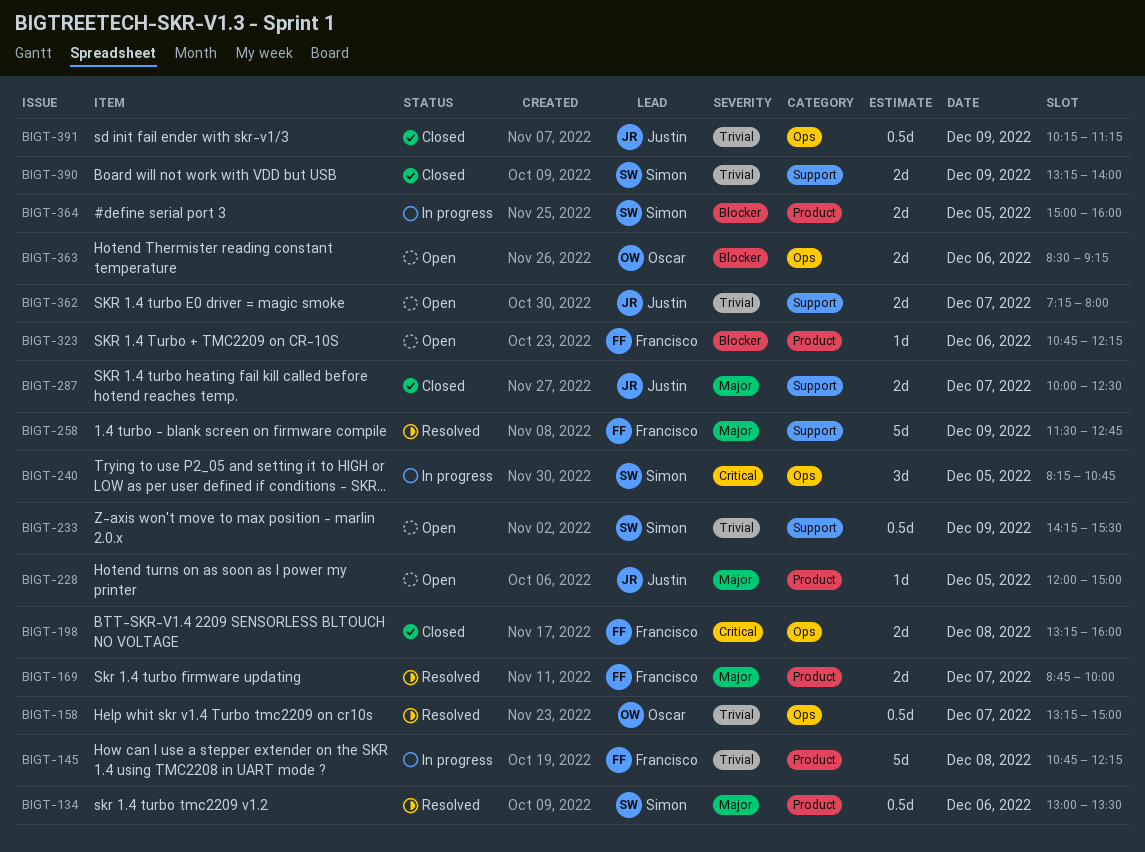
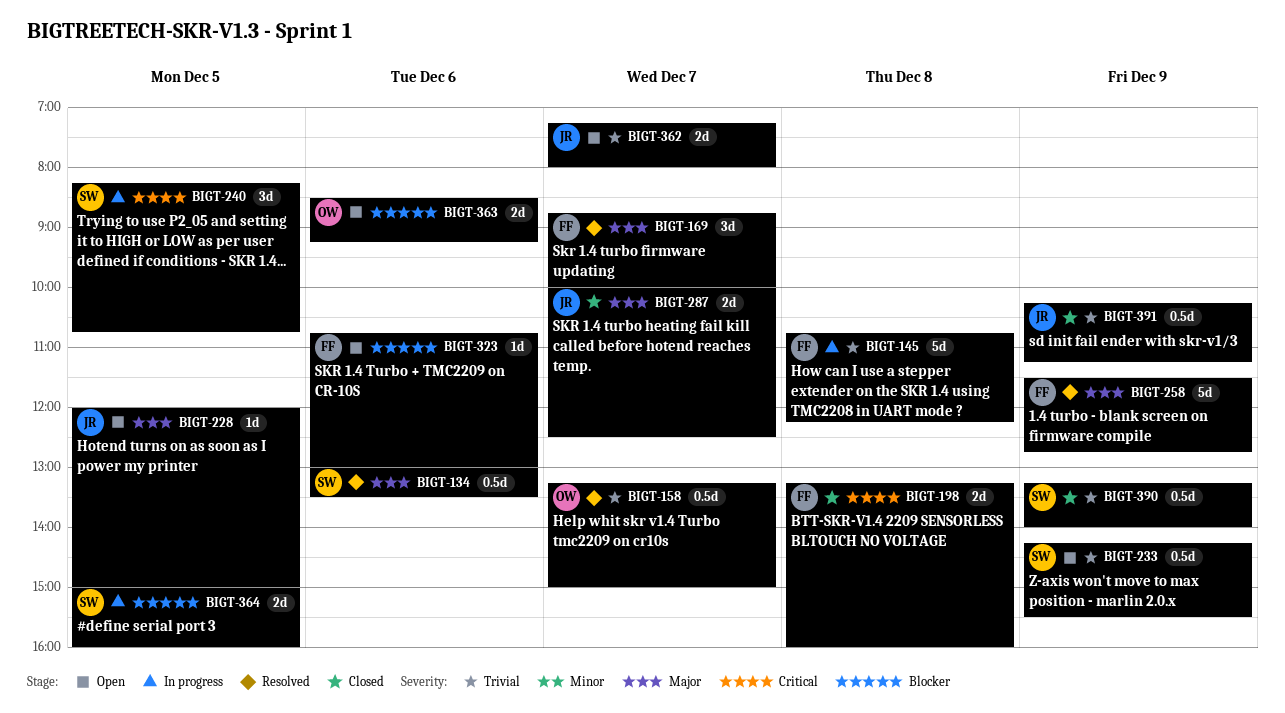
BIGT-169, estimate: 2d -> 3d
BIGT-323, ends: 12:15 -> 13:00
BIGT-390, estimate: 2d -> 0.5d

